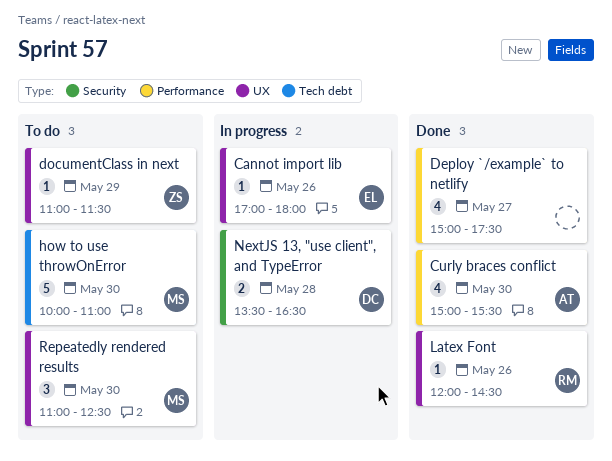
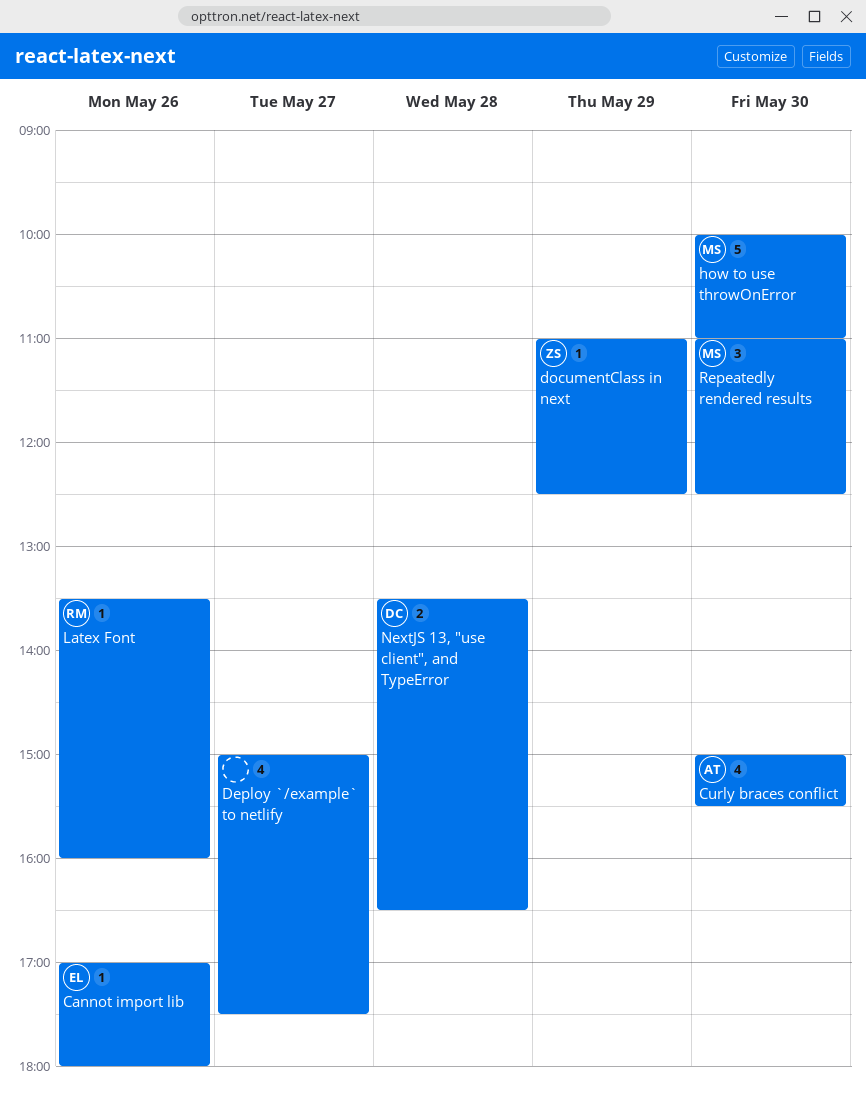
documentClass in next, ends: 11:30 -> 12:30
Latex Font, begins: 12:00 -> 13:30
Latex Font, ends: 14:30 -> 16:00

